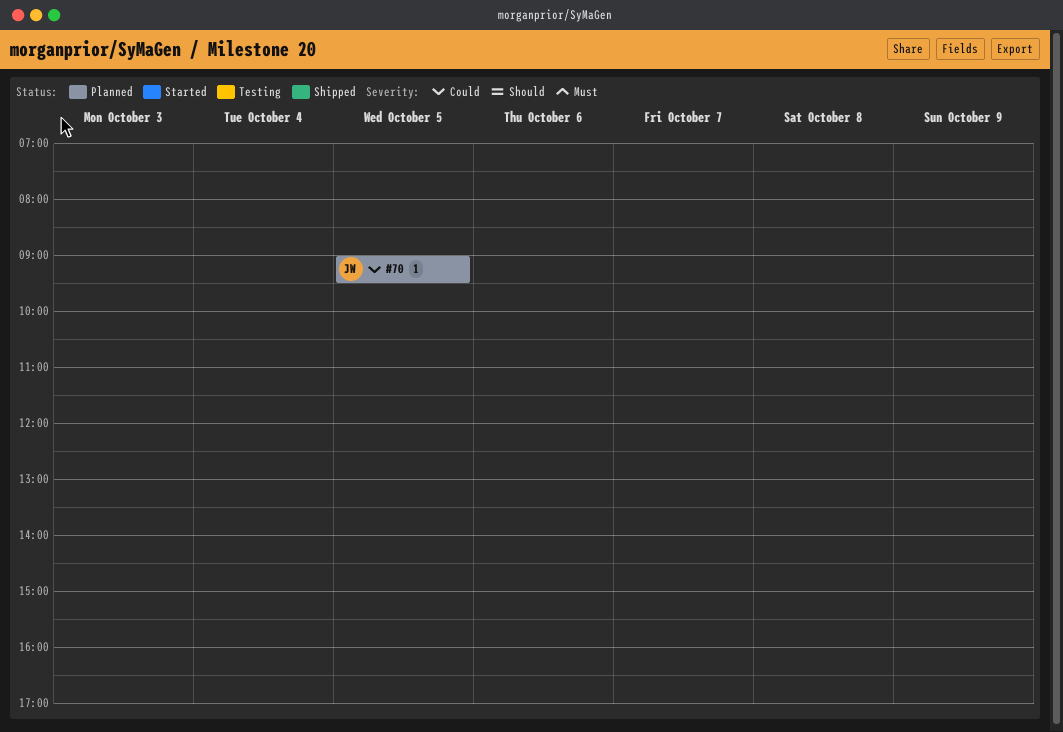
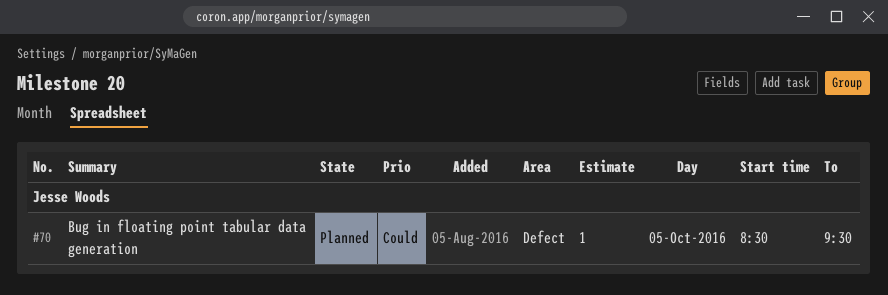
#70, begins: 09:00 -> 08:30

